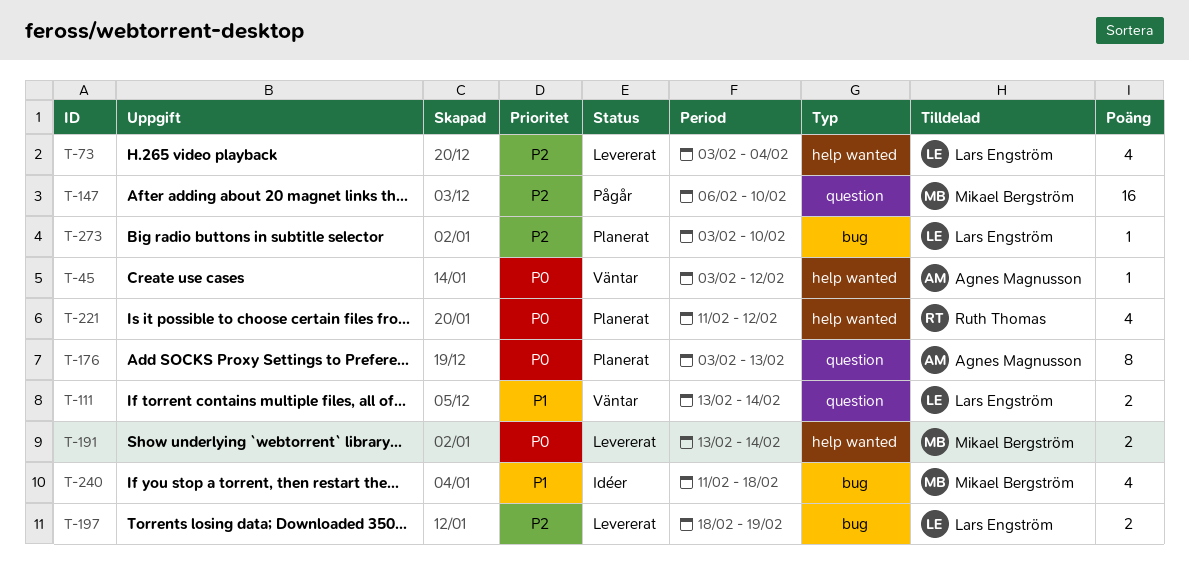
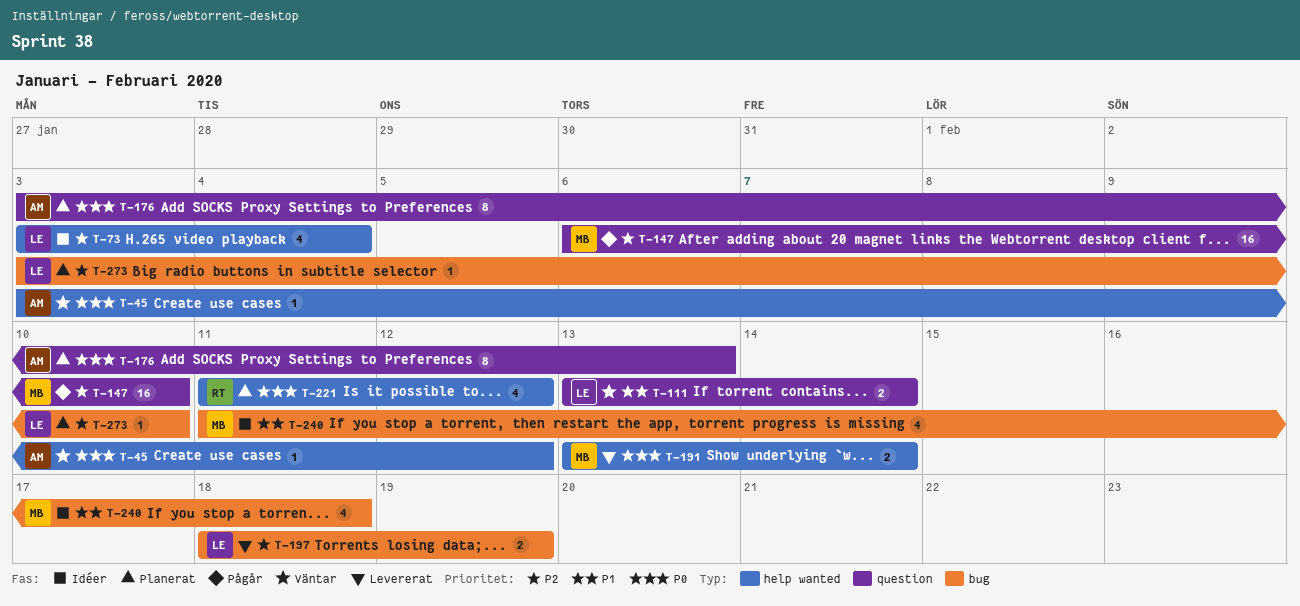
T-73, status: Levererat -> Idéer

